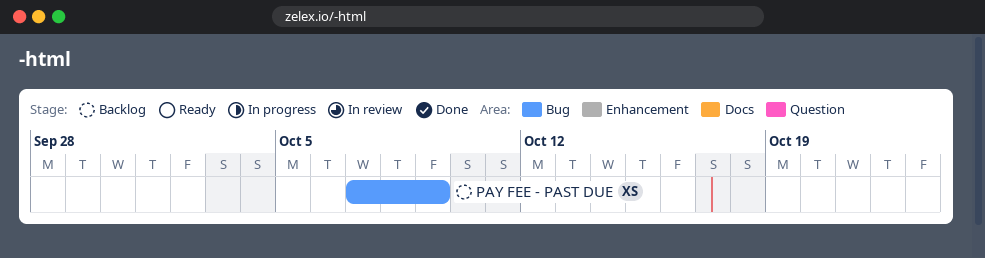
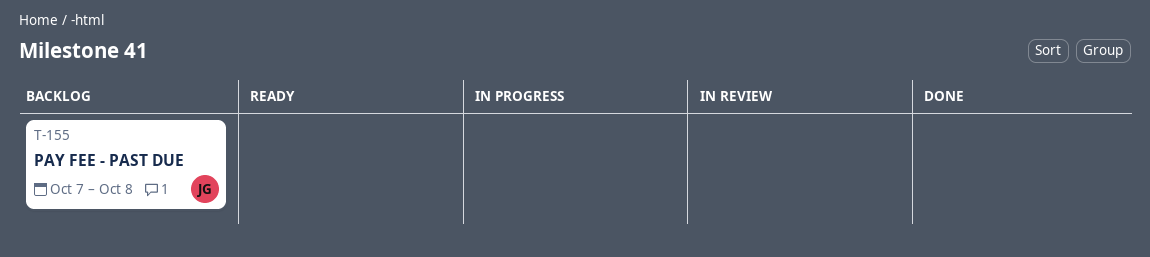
PAY FEE - PAST DUE, due: Oct 9 -> Oct 8

